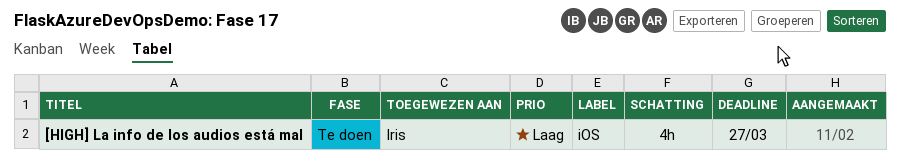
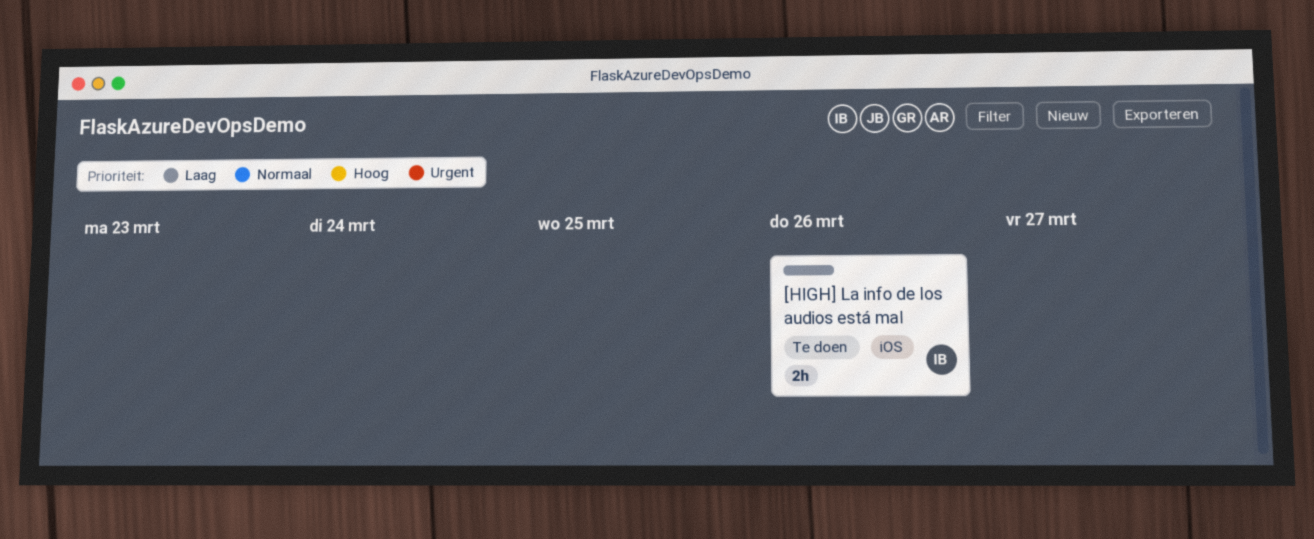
[HIGH] La info de los audios está mal, estimate: 4h -> 2h
[HIGH] La info de los audios está mal, due: Mar 27 -> Mar 26

